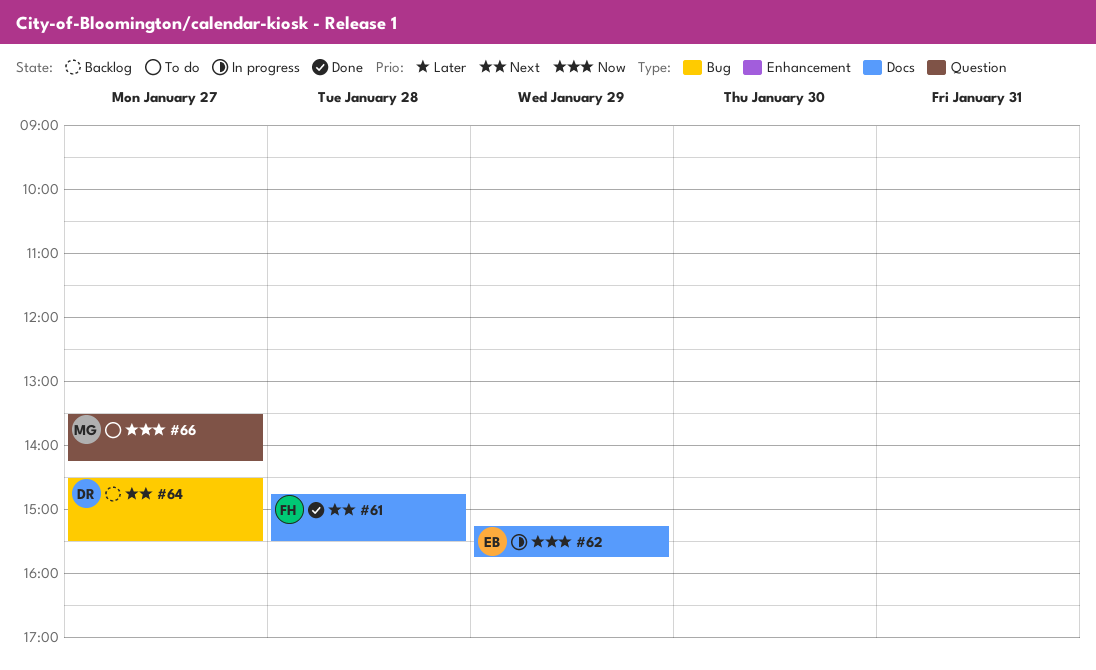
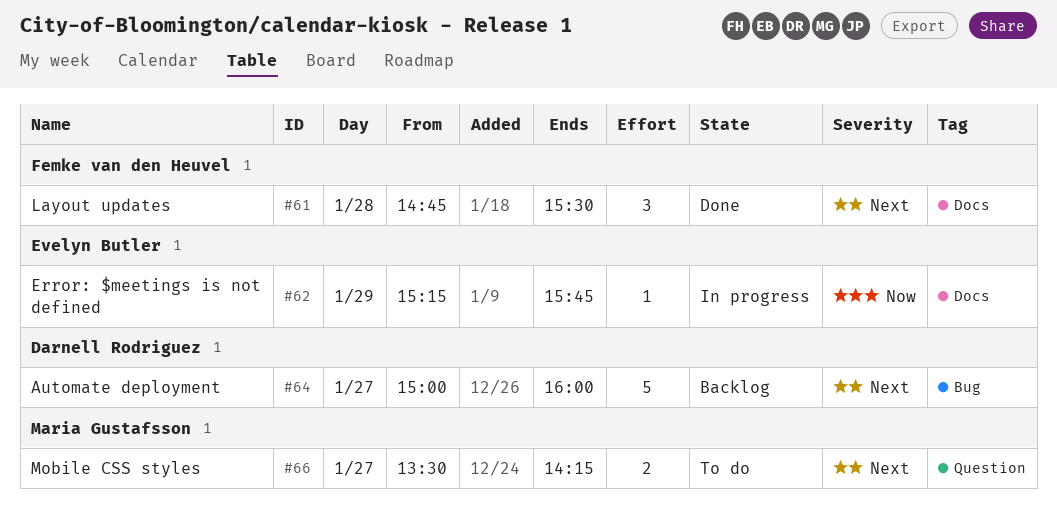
#64, begins: 14:30 -> 15:00
#64, ends: 15:30 -> 16:00
#66, priority: Now -> Next

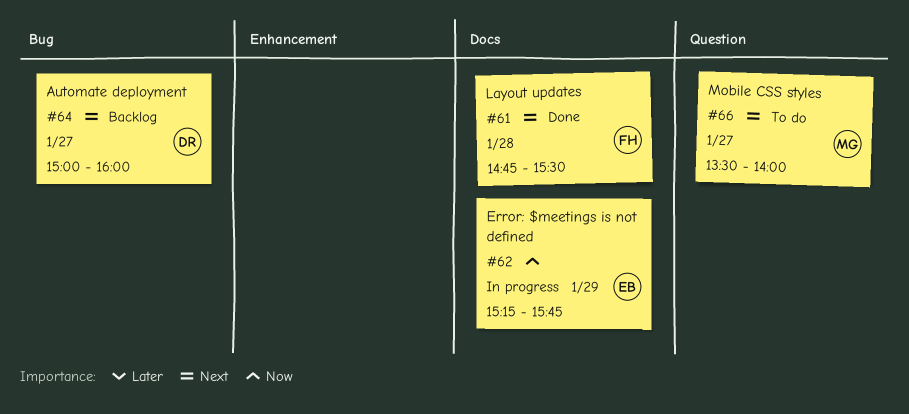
#66, ends: 14:15 -> 14:00

